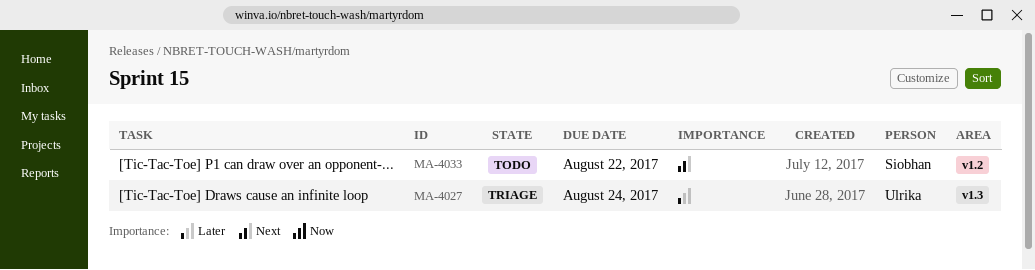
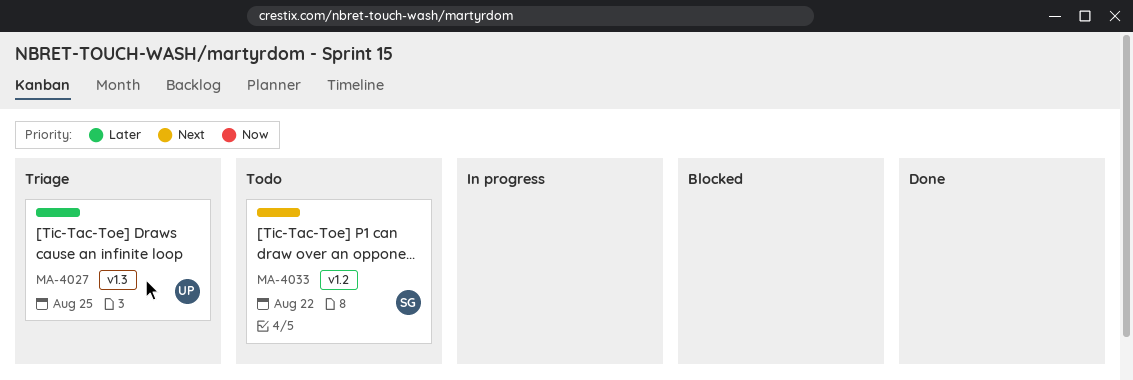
MA-4027, due: Aug 24 -> Aug 25

